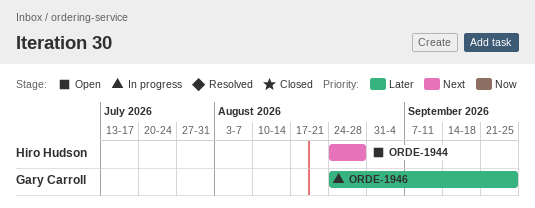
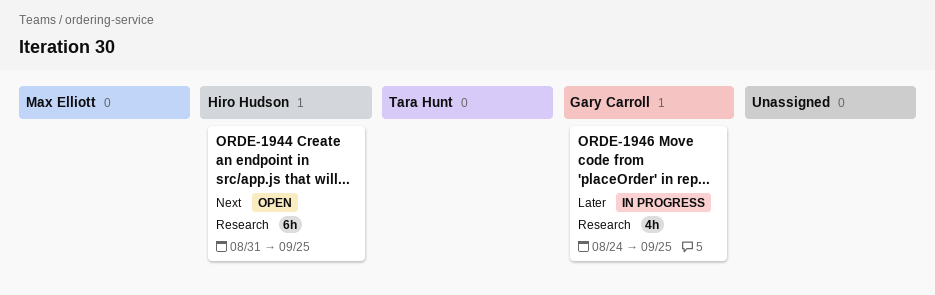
ORDE-1944, start: Aug 24 -> Aug 31
ORDE-1944, due: Aug 28 -> Sep 25

